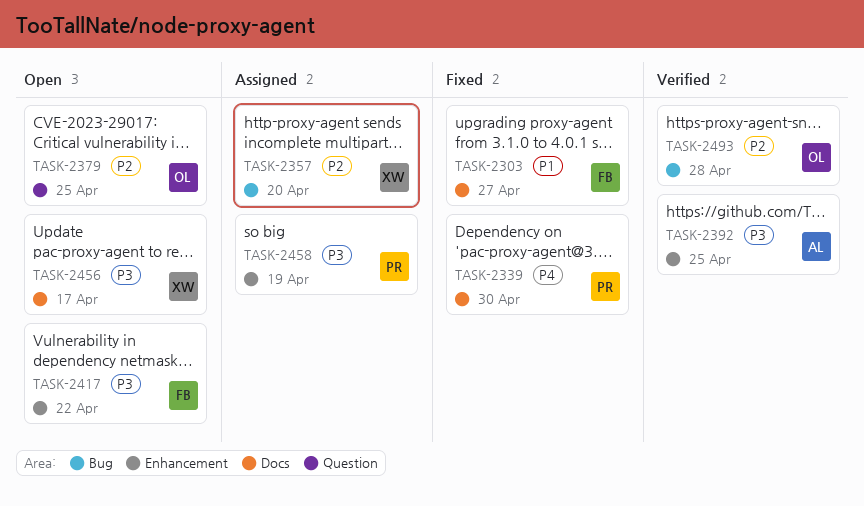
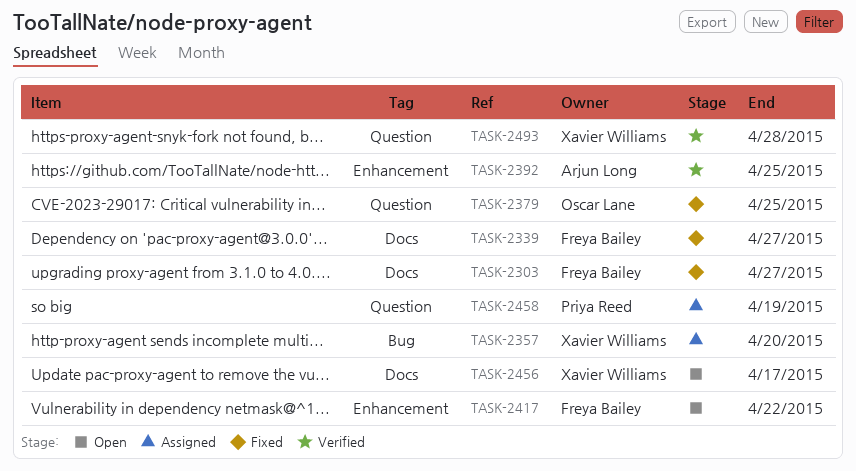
TASK-2339, owner: Priya Reed -> Freya Bailey
TASK-2339, due: Apr 30 -> Apr 27
TASK-2379, status: Open -> Fixed
TASK-2458, label: Enhancement -> Question
TASK-2493, owner: Oscar Lane -> Xavier Williams
TASK-2493, label: Bug -> Question

